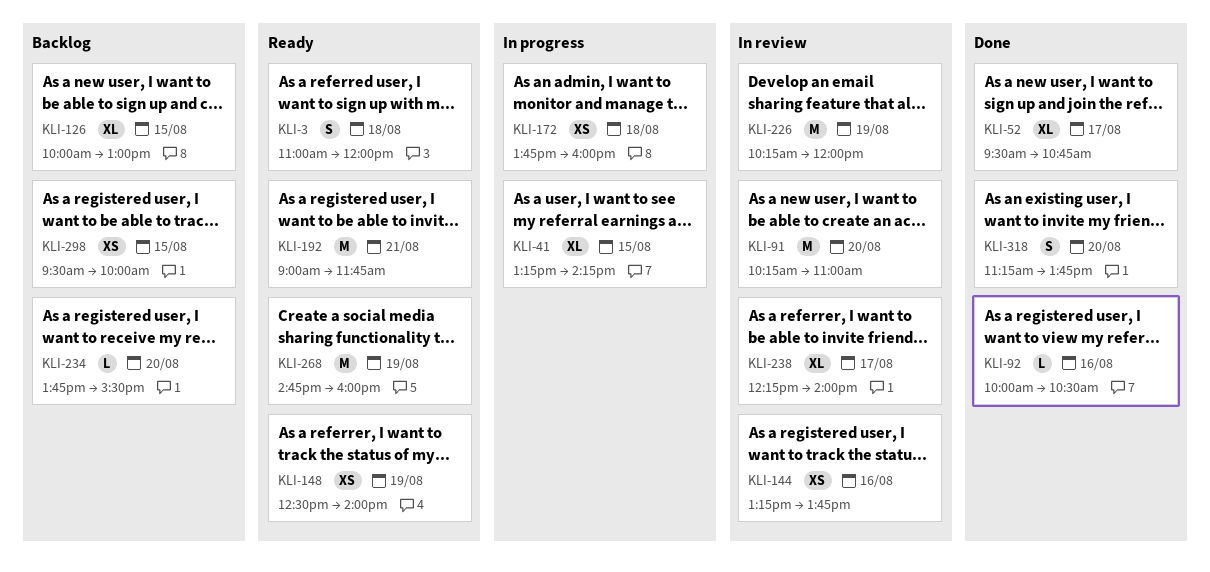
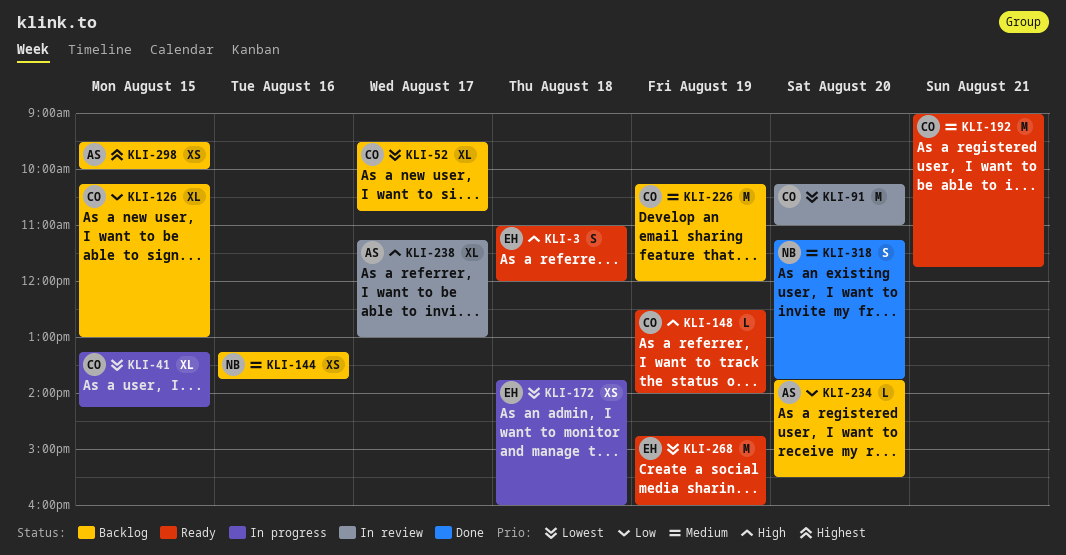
KLI-52, status: Done -> Backlog
KLI-92: present -> none
KLI-126, begins: 10:00 -> 10:15
KLI-144, status: In review -> Backlog
KLI-148, estimate: XS -> L
KLI-226, status: In review -> Backlog
KLI-238, begins: 12:15 -> 11:15
KLI-238, ends: 14:00 -> 13:00

